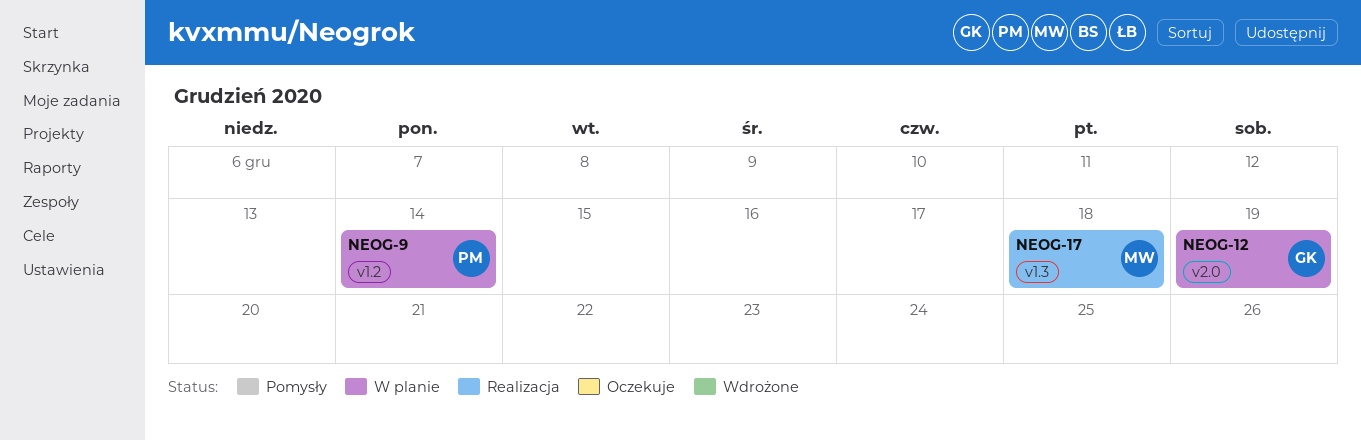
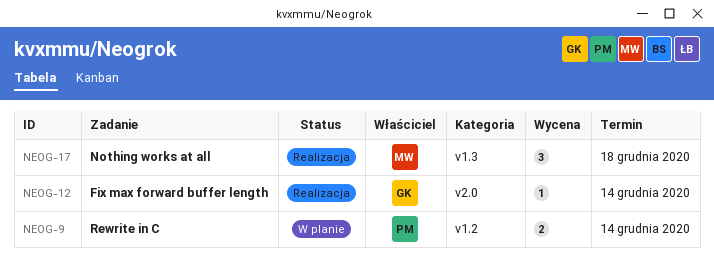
NEOG-12, status: W planie -> Realizacja
NEOG-12, due: Dec 19 -> Dec 14

